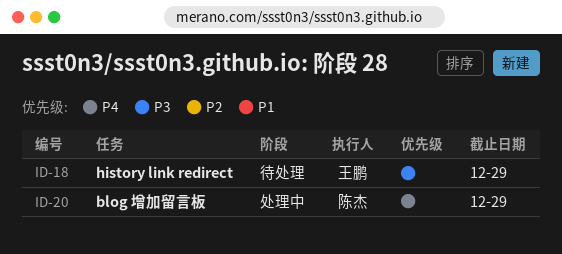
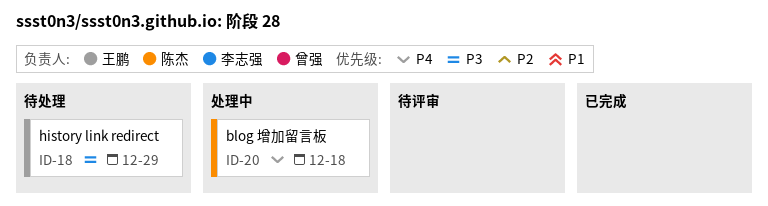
ID-20, due: Dec 29 -> Dec 18

